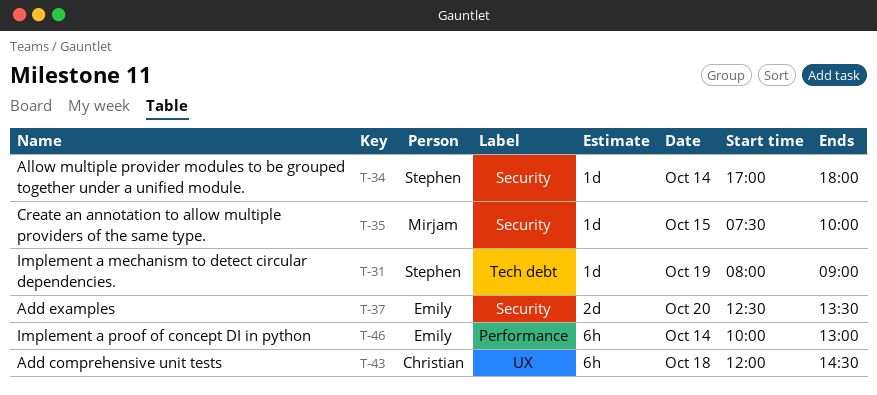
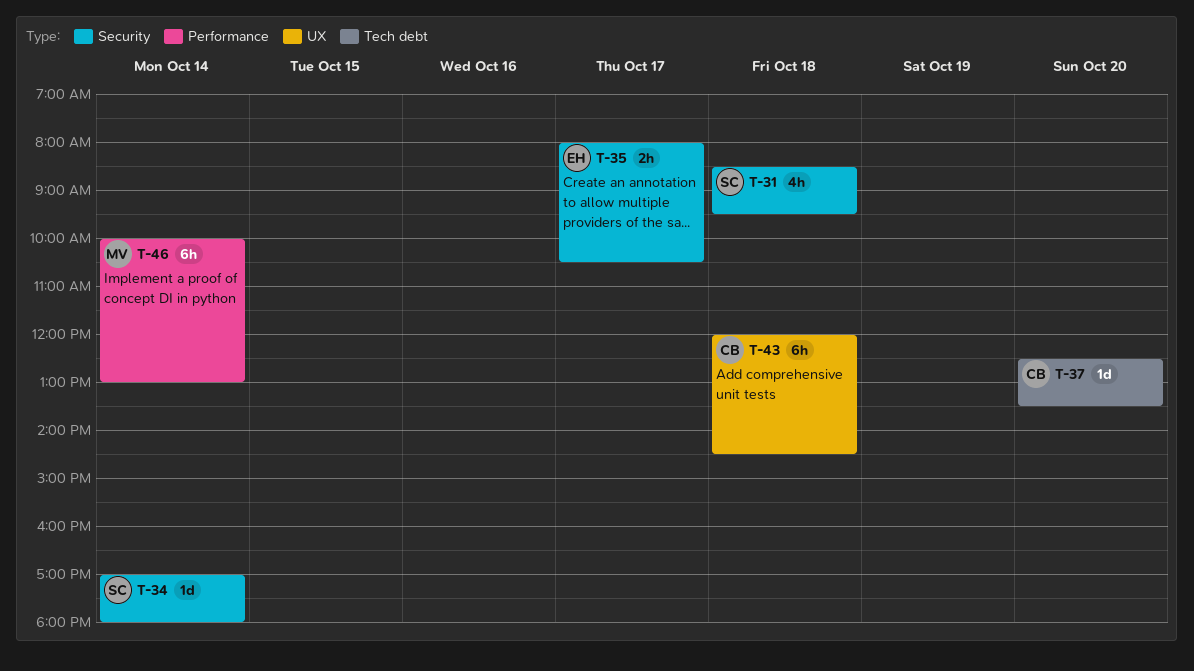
T-31, label: Tech debt -> Security
T-31, estimate: 1d -> 4h
T-31, day: Oct 19 -> Oct 18
T-31, begins: 08:00 -> 08:30
T-31, ends: 09:00 -> 09:30
T-35, owner: Mirjam -> Emily
T-35, estimate: 1d -> 2h
T-35, day: Oct 15 -> Oct 17
T-35, begins: 07:30 -> 08:00
T-35, ends: 10:00 -> 10:30
T-37, owner: Emily -> Christian
T-37, label: Security -> Tech debt
T-37, estimate: 2d -> 1d
T-46, owner: Emily -> Mirjam

